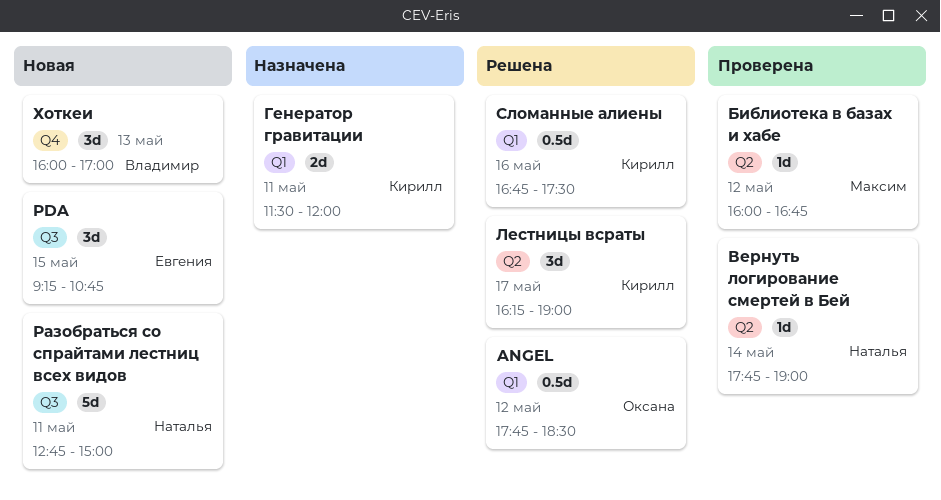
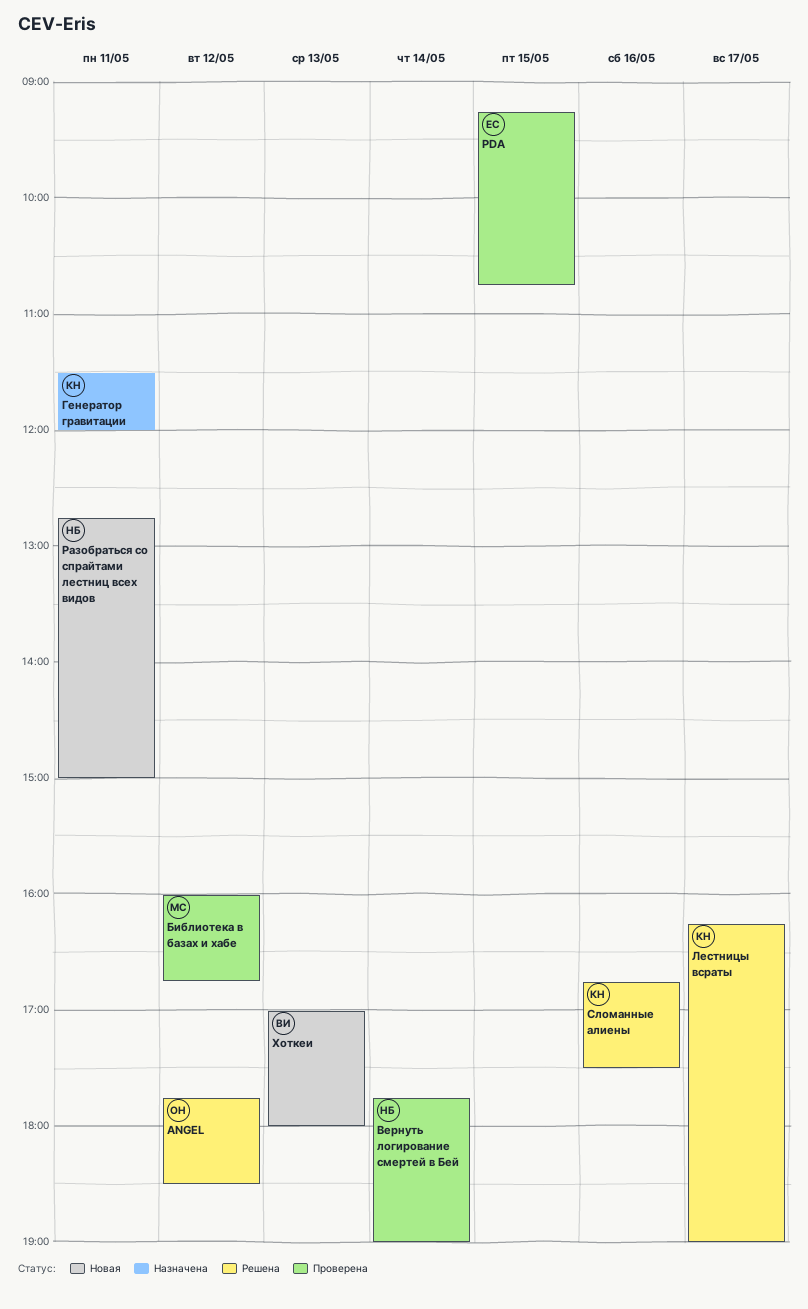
PDA, status: Новая -> Проверена
Хоткеи, begins: 16:00 -> 17:00
Хоткеи, ends: 17:00 -> 18:00

